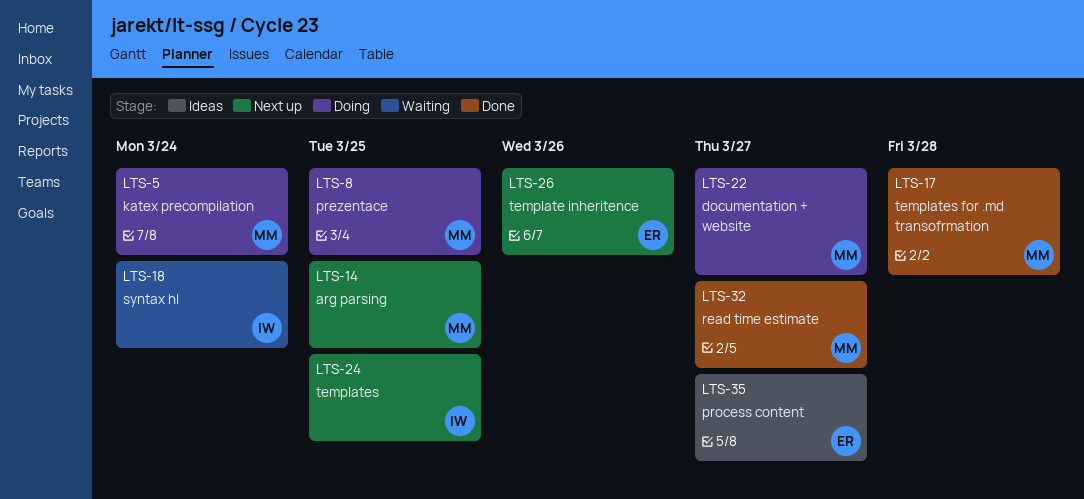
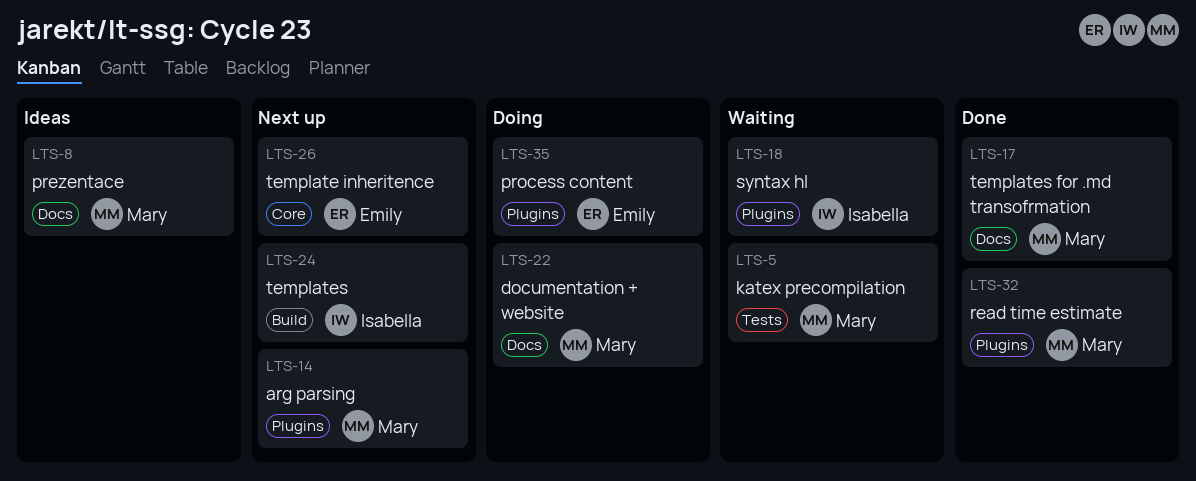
LTS-5, status: Doing -> Waiting
LTS-8, status: Doing -> Ideas
LTS-35, status: Ideas -> Doing

